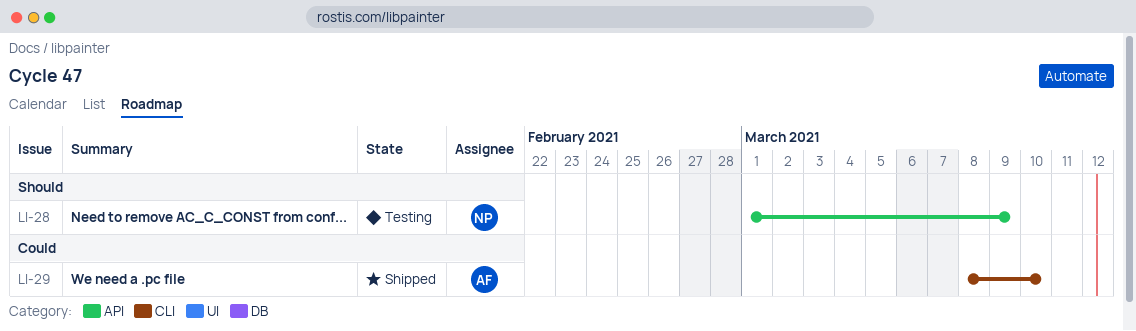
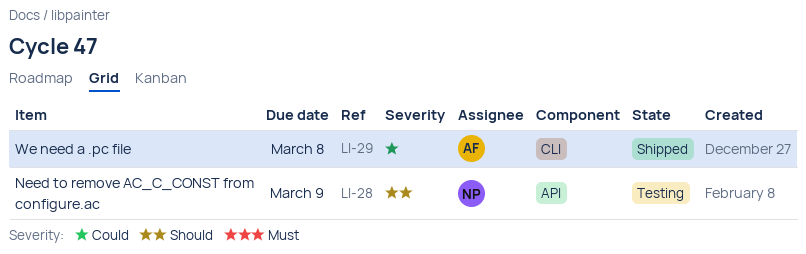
LI-29, due: Mar 10 -> Mar 8

